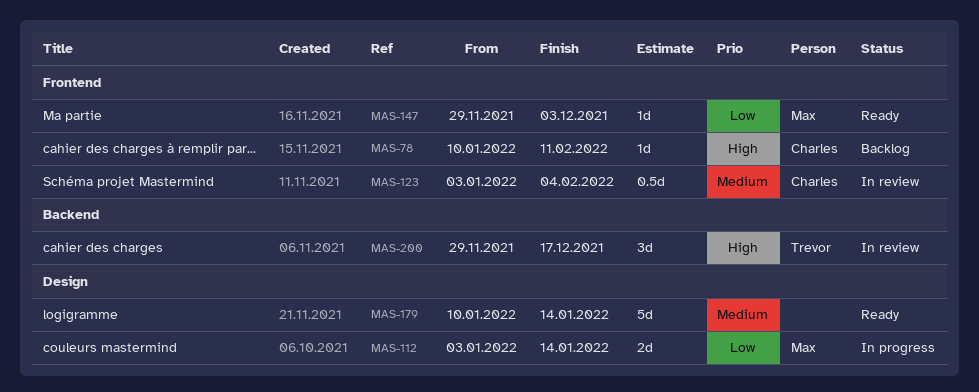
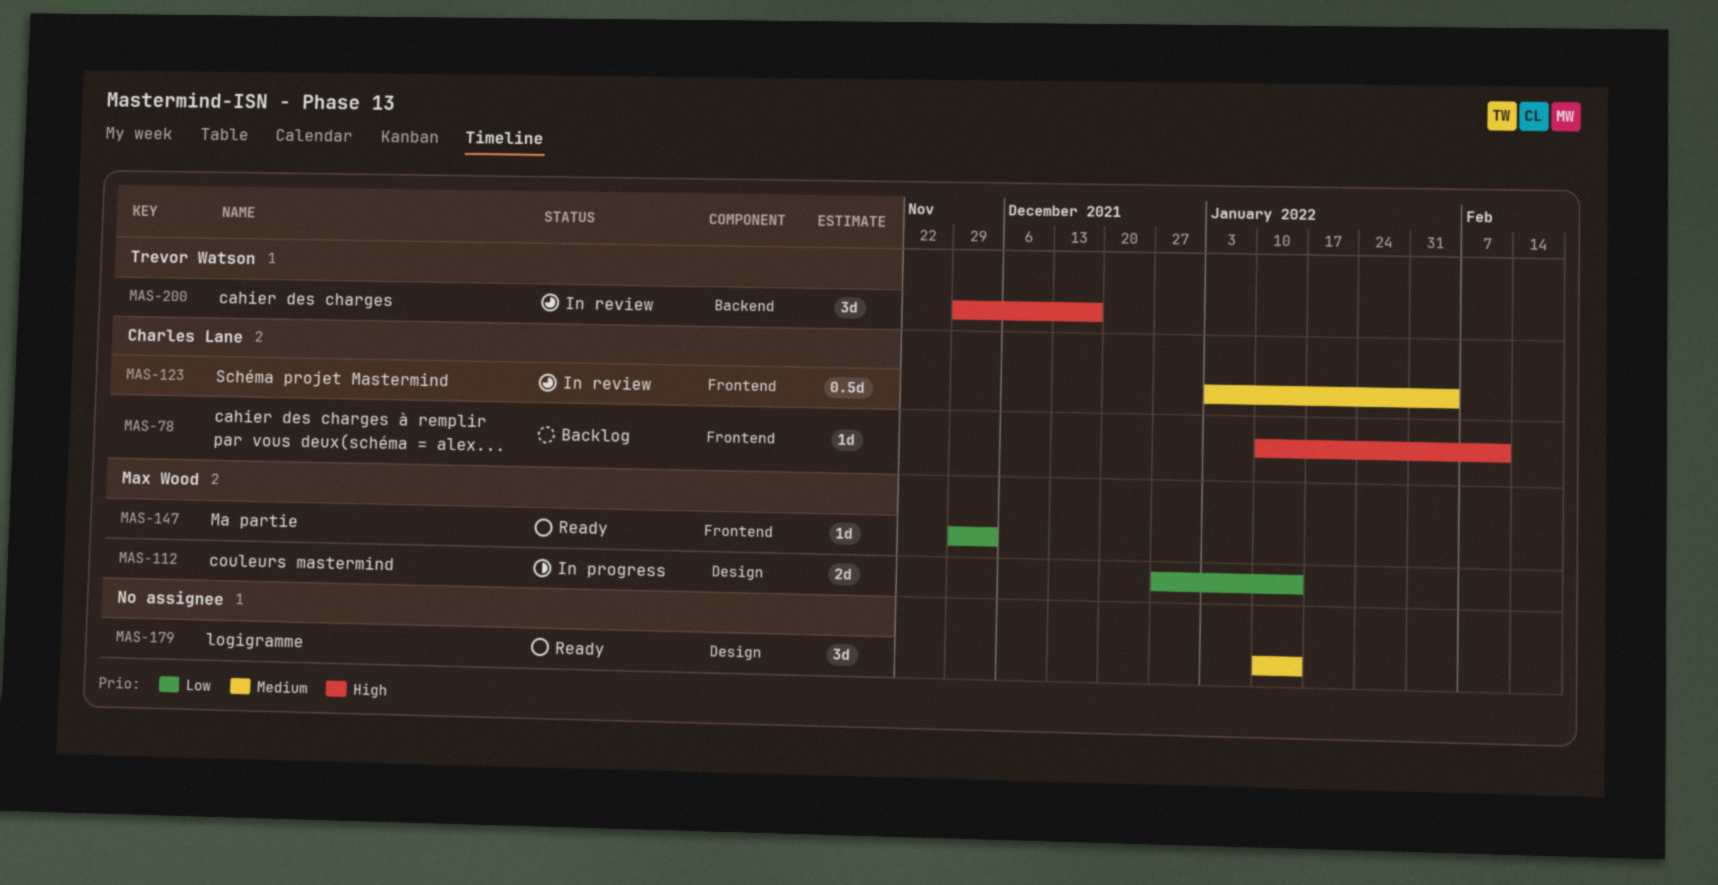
MAS-112, start: Jan 3 -> Dec 27
MAS-179, estimate: 5d -> 3d

